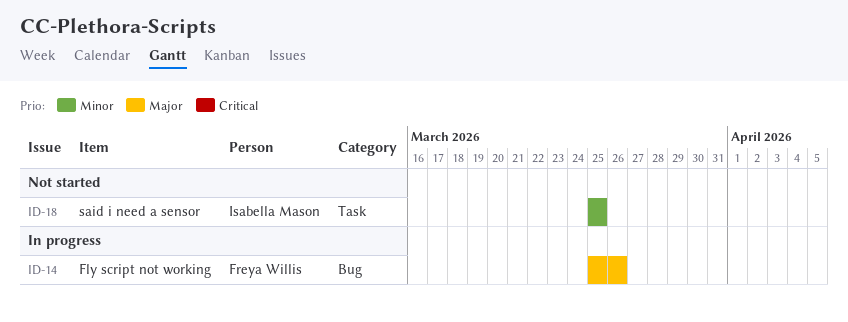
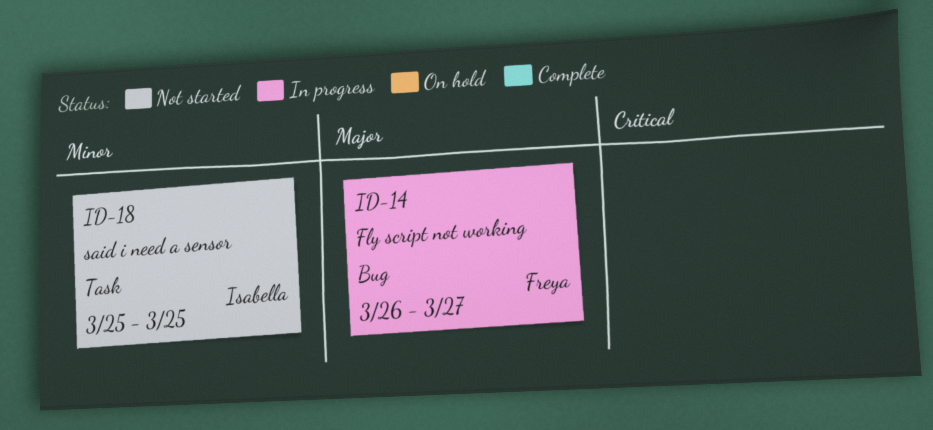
ID-14, start: Mar 25 -> Mar 26
ID-14, due: Mar 26 -> Mar 27

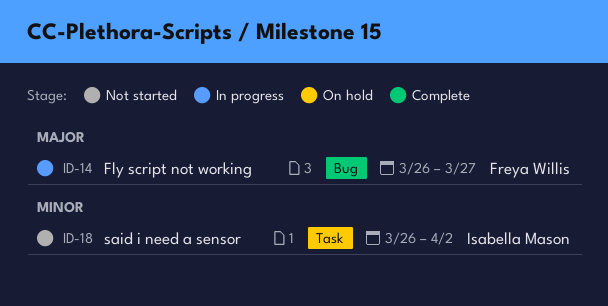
ID-18, start: Mar 25 -> Mar 26
ID-18, due: Mar 25 -> Apr 2

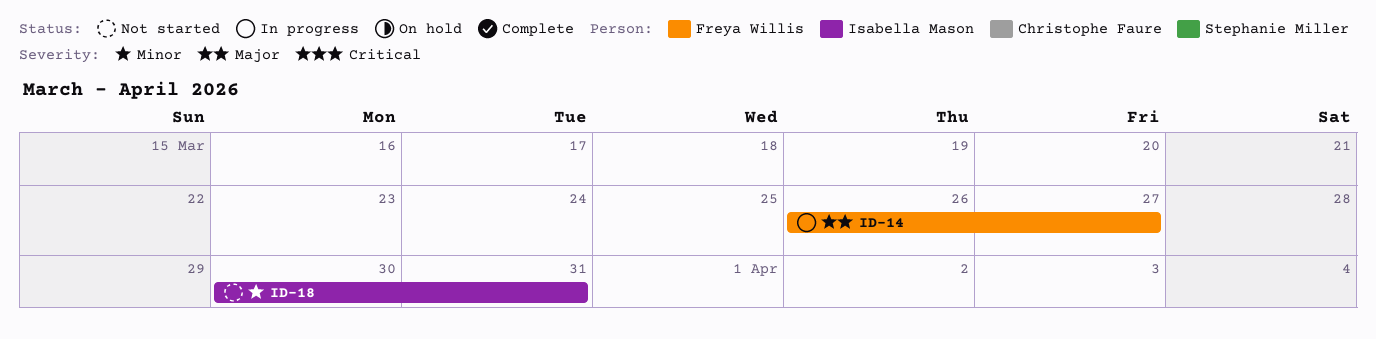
ID-18, start: Mar 26 -> Mar 30
ID-18, due: Apr 2 -> Mar 31

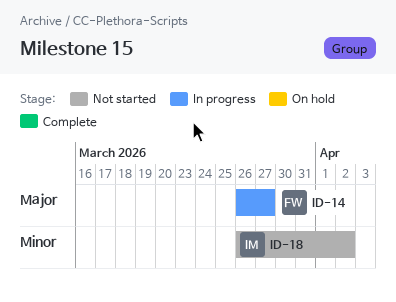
ID-18, start: Mar 30 -> Mar 26
ID-18, due: Mar 31 -> Apr 2

